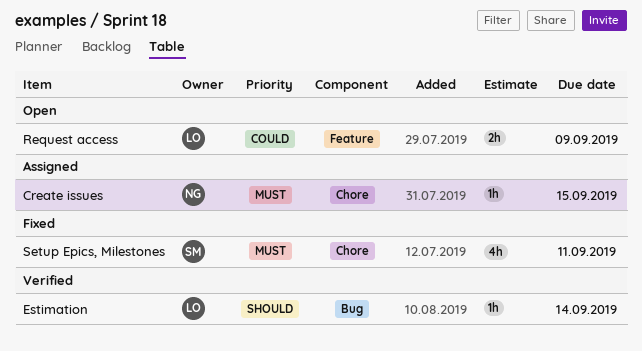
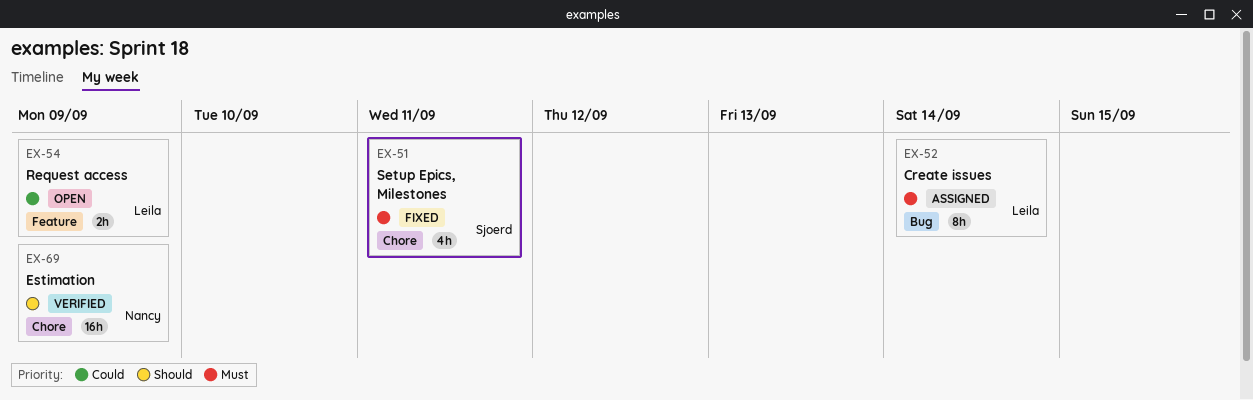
Create issues, owner: Nancy -> Leila
Create issues, label: Chore -> Bug
Create issues, estimate: 1h -> 8h
Create issues, due: Sep 15 -> Sep 14
Estimation, owner: Leila -> Nancy
Estimation, label: Bug -> Chore
Estimation, estimate: 1h -> 16h
Estimation, due: Sep 14 -> Sep 9

